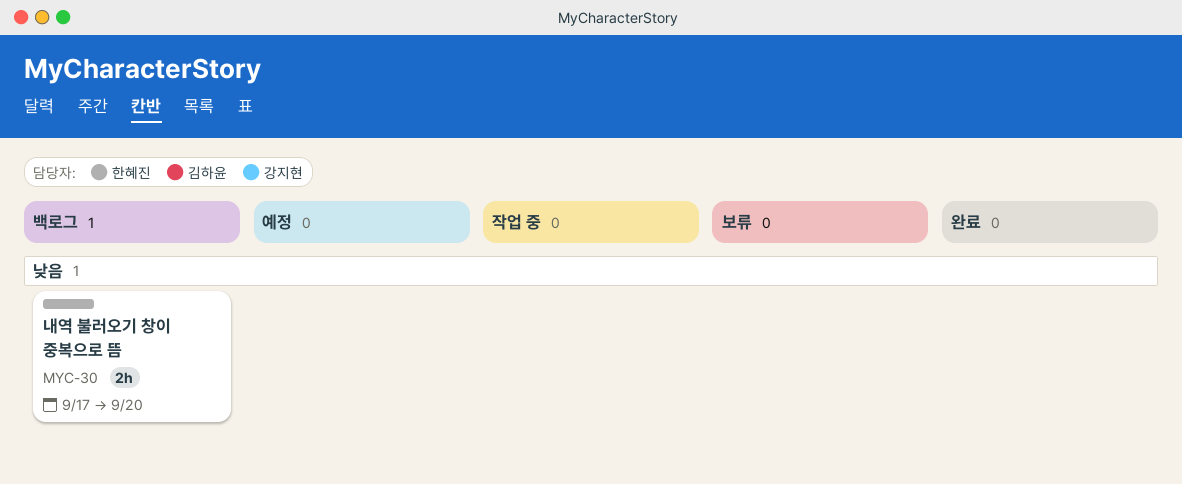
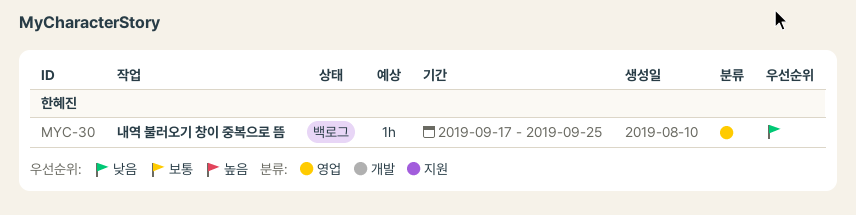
MYC-30, estimate: 2h -> 1h
MYC-30, due: Sep 20 -> Sep 25

